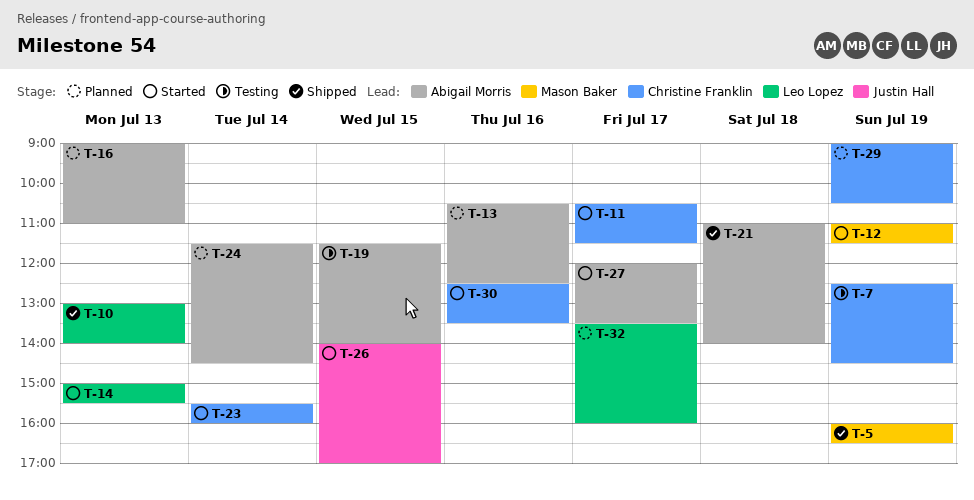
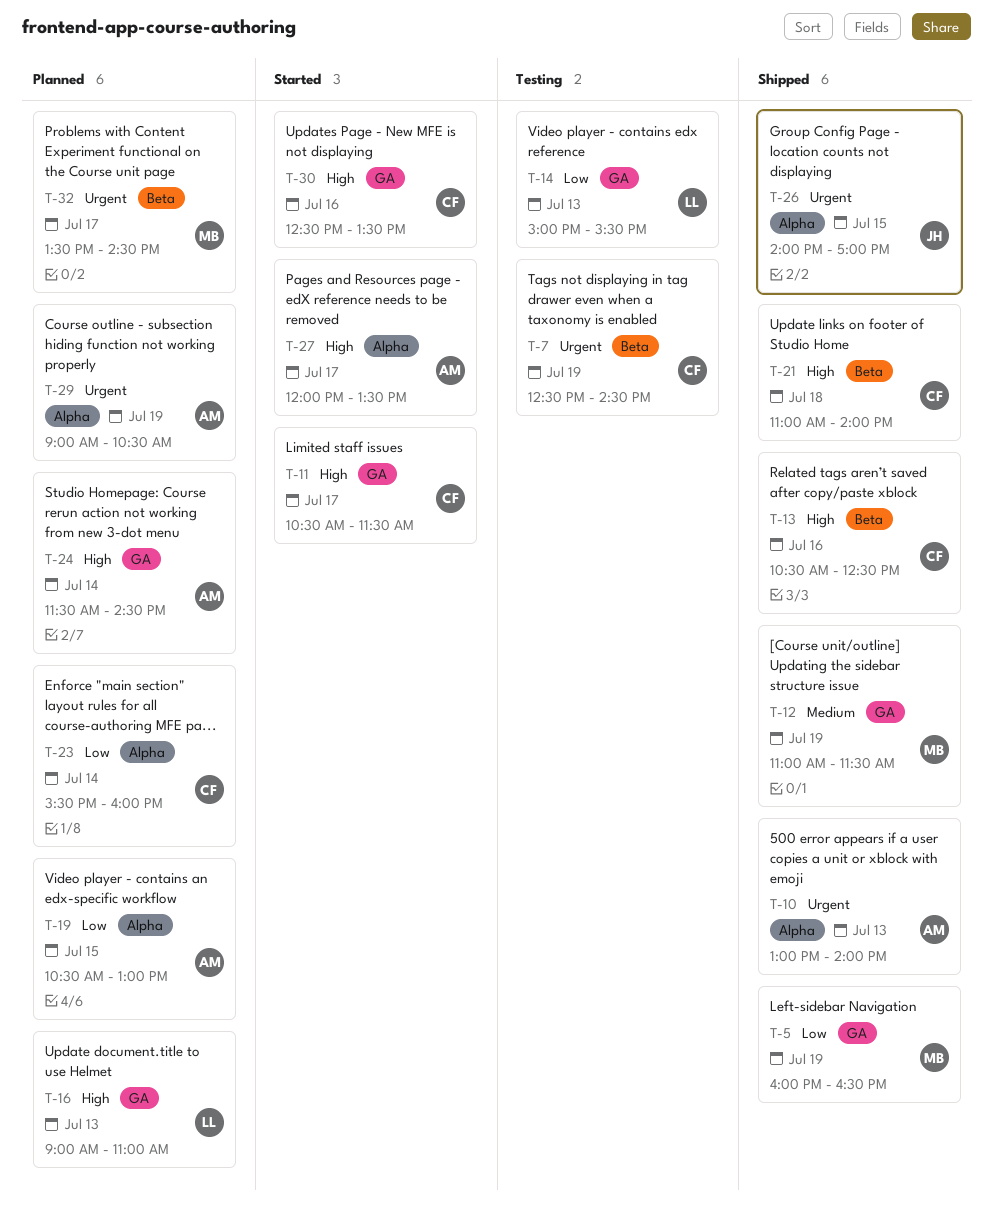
T-10, owner: Leo Lopez -> Abigail Morris
T-12, status: Started -> Shipped
T-13, status: Planned -> Shipped
T-13, owner: Abigail Morris -> Christine Franklin
T-14, status: Started -> Testing
T-16, owner: Abigail Morris -> Leo Lopez
T-19, status: Testing -> Planned
T-19, begins: 11:30 -> 10:30
T-19, ends: 14:00 -> 13:00
T-21, owner: Abigail Morris -> Christine Franklin
T-23, status: Started -> Planned
T-26, status: Started -> Shipped
T-29, owner: Christine Franklin -> Abigail Morris
T-32, owner: Leo Lopez -> Mason Baker
T-32, ends: 16:00 -> 14:30

